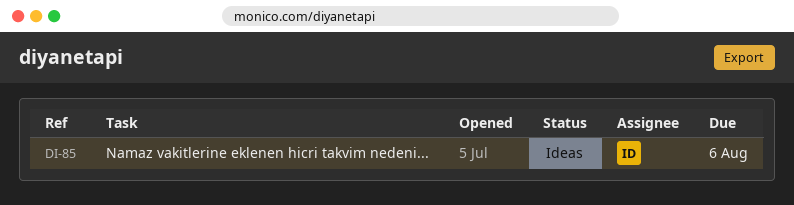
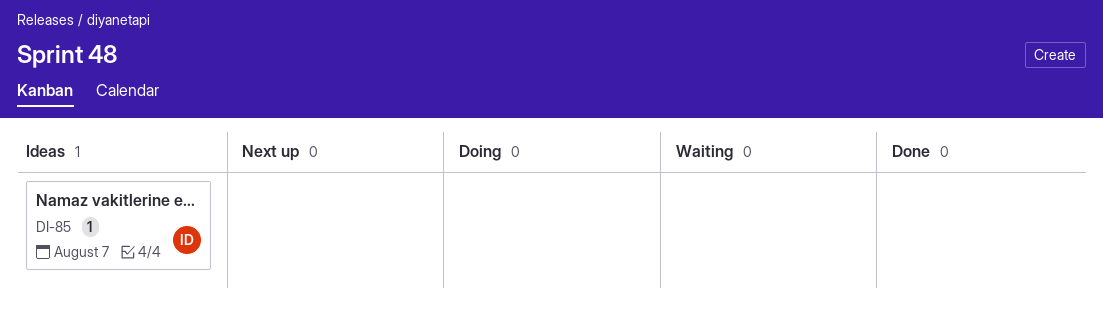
DI-85, due: Aug 6 -> Aug 7

